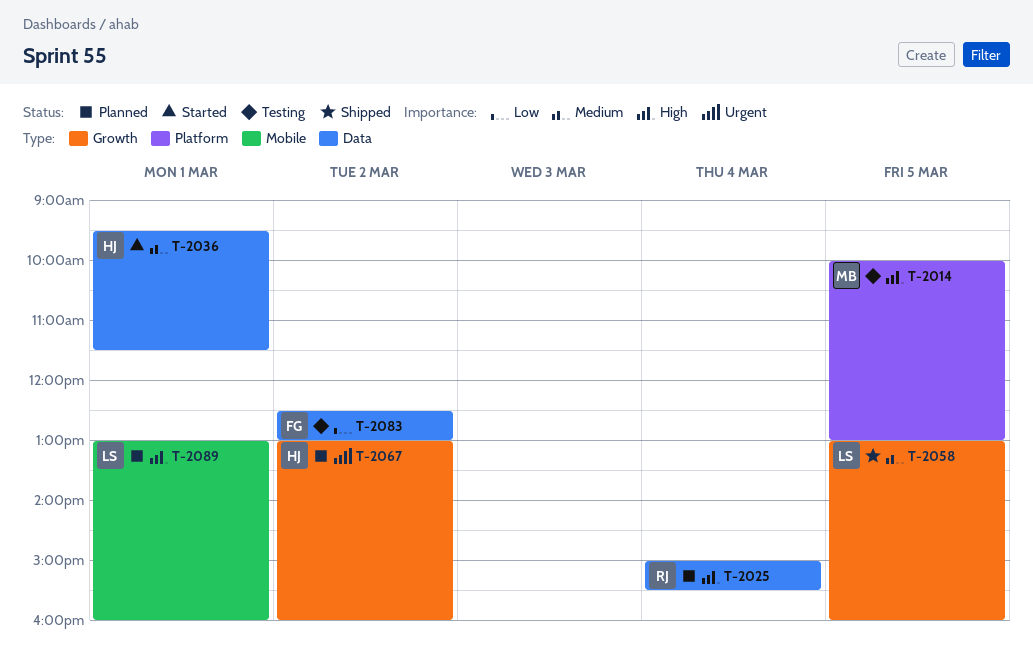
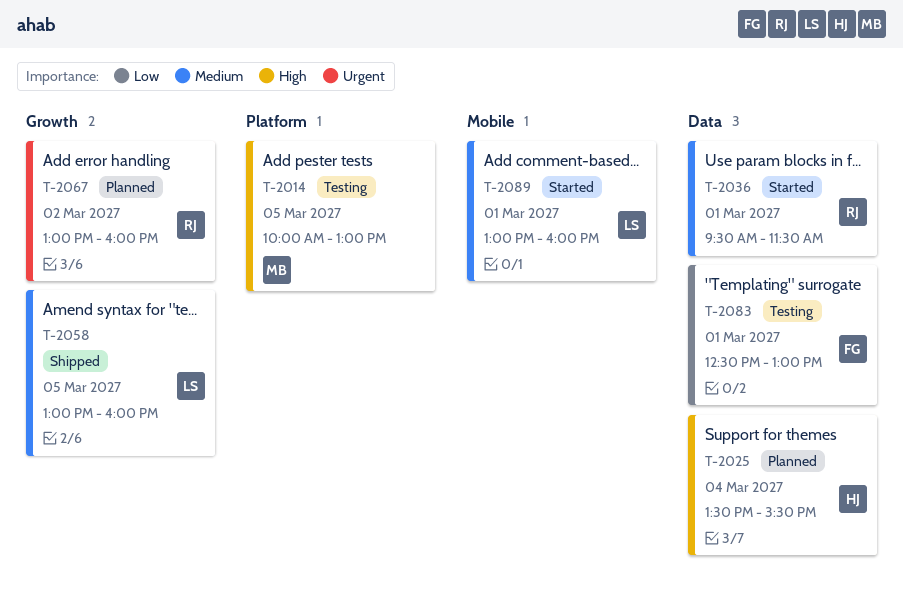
T-2025, owner: RJ -> HJ
T-2025, begins: 15:00 -> 13:30
T-2036, owner: HJ -> RJ
T-2067, owner: HJ -> RJ
T-2083, day: Mar 2 -> Mar 1
T-2089, status: Planned -> Started
T-2089, priority: High -> Medium

